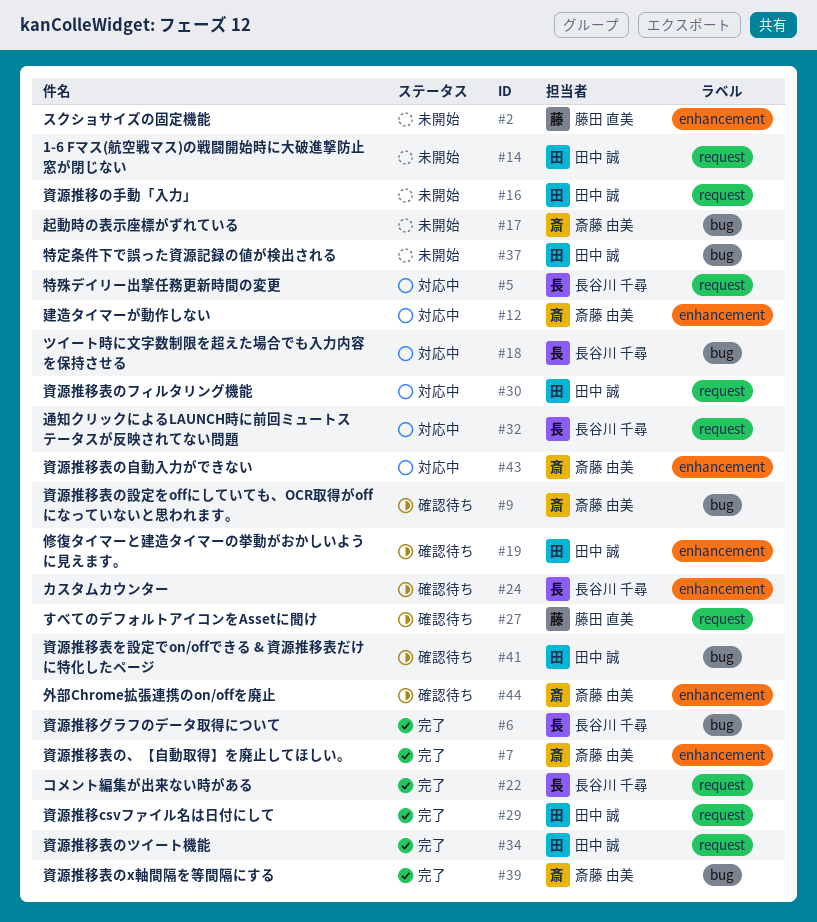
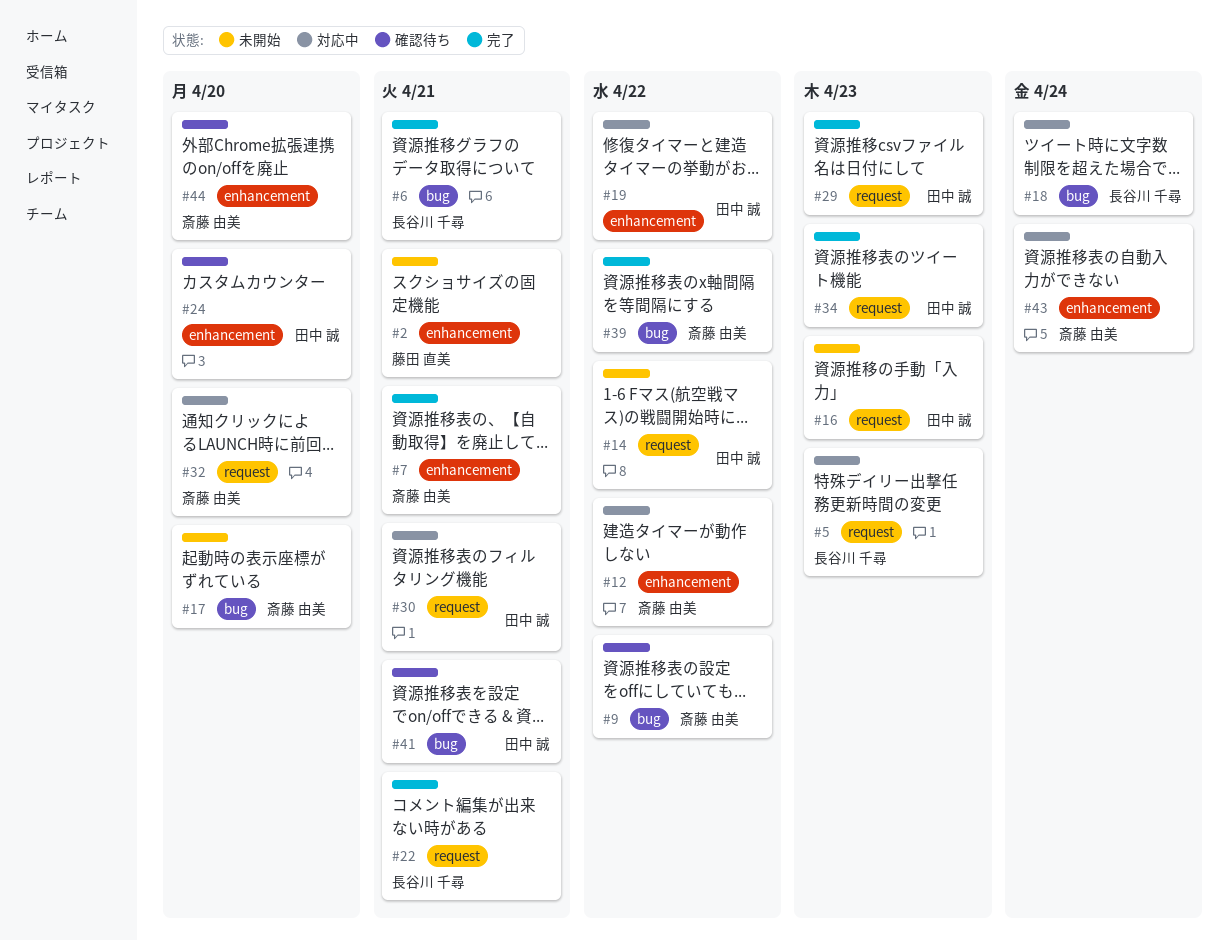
#19, status: 確認待ち -> 対応中
#24, owner: 長谷川 千尋 -> 田中 誠
#27: present -> none
#32, owner: 長谷川 千尋 -> 斎藤 由美
#37: present -> none

